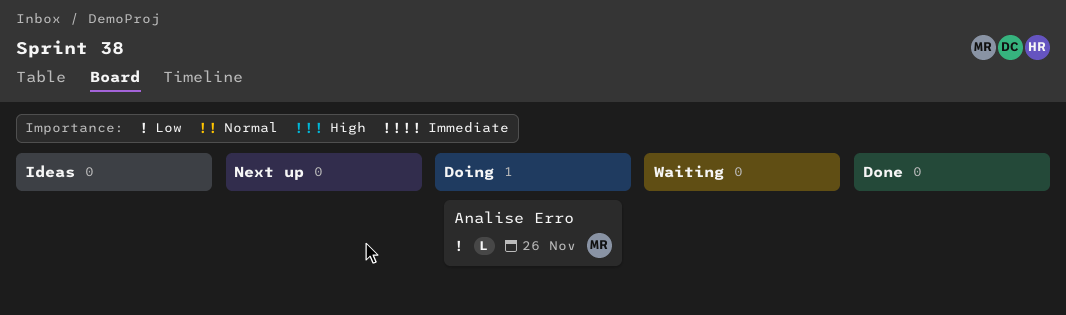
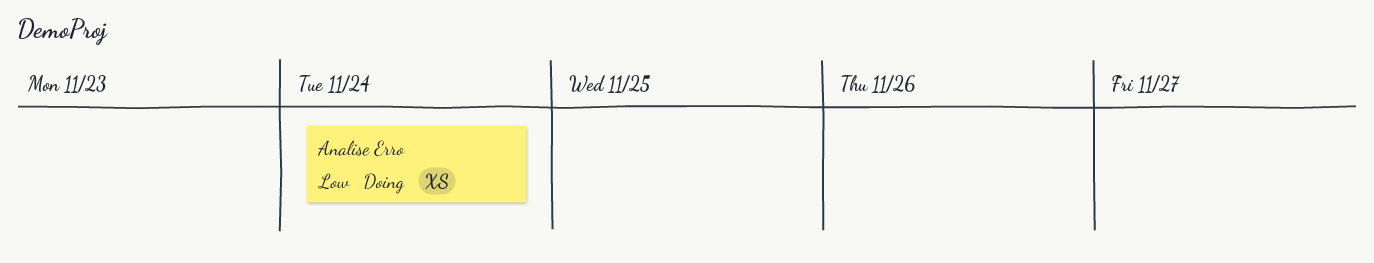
Analise Erro, estimate: L -> XS
Analise Erro, due: Nov 26 -> Nov 24

